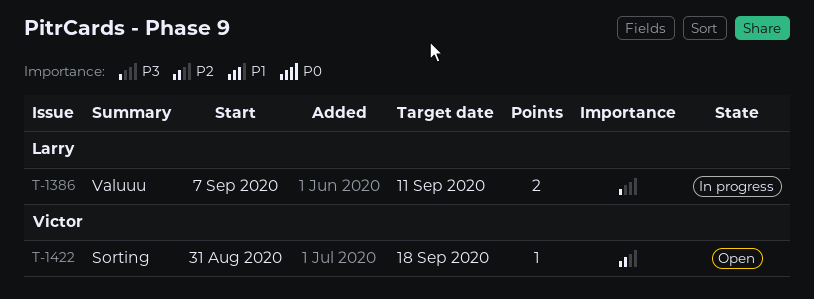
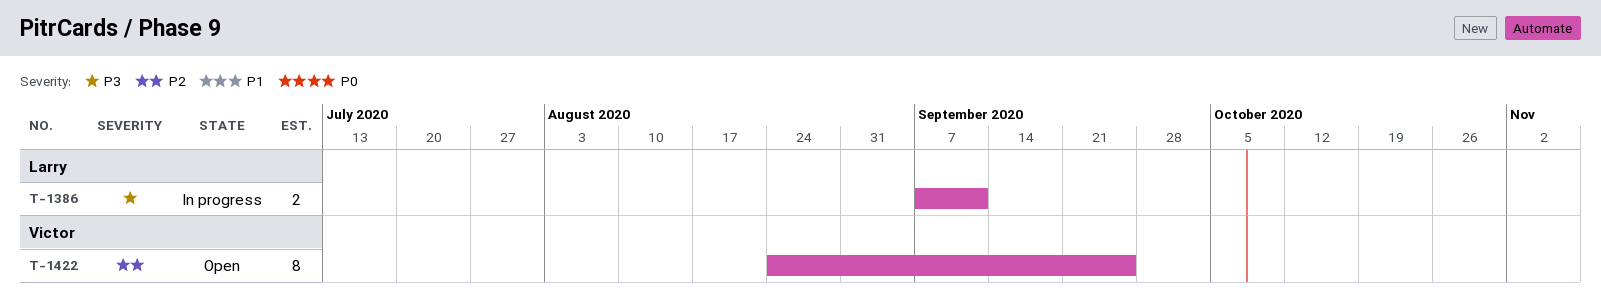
T-1422, estimate: 1 -> 8
T-1422, start: Aug 31 -> Aug 24
T-1422, due: Sep 18 -> Sep 25

